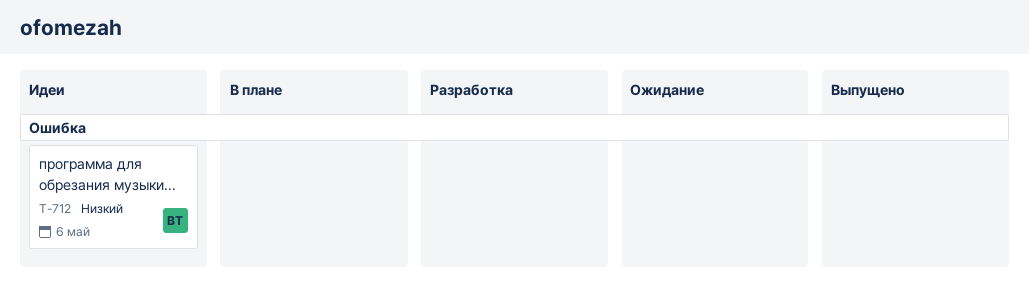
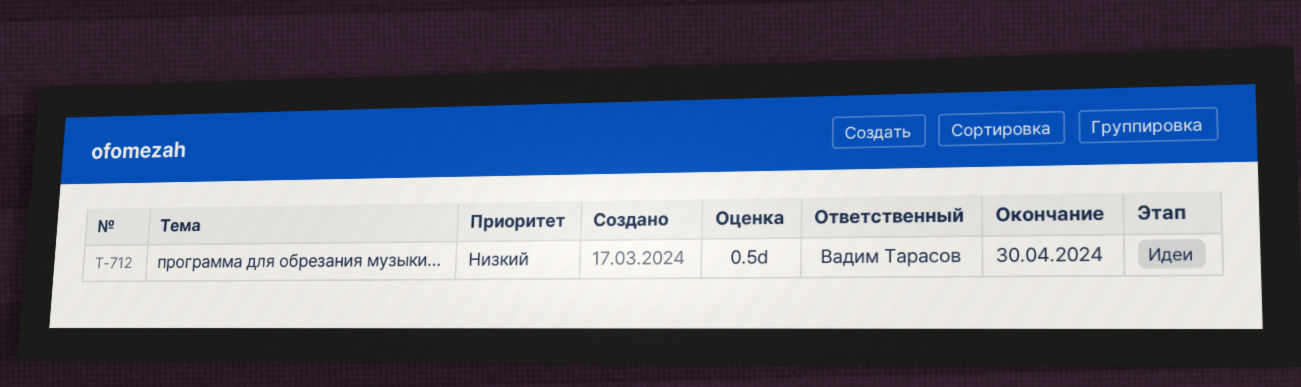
T-712, due: May 6 -> Apr 30

